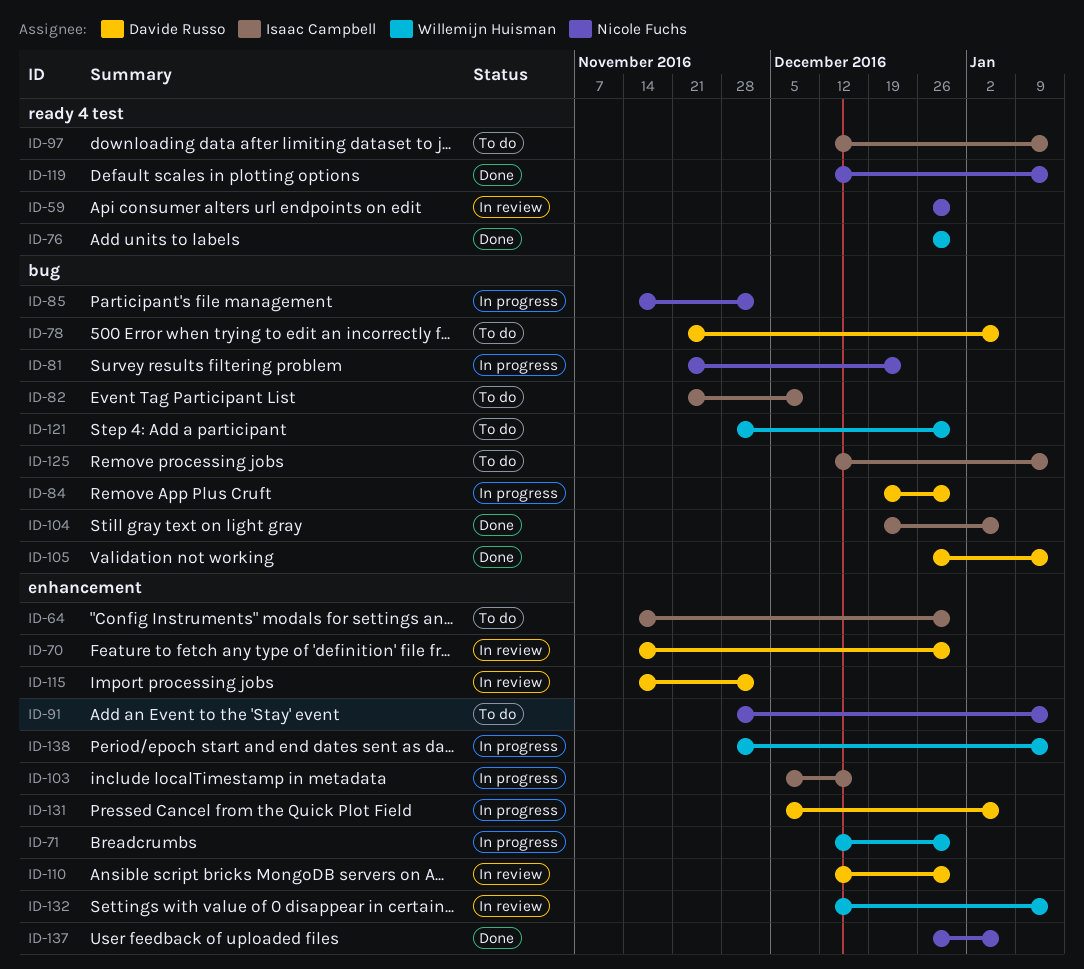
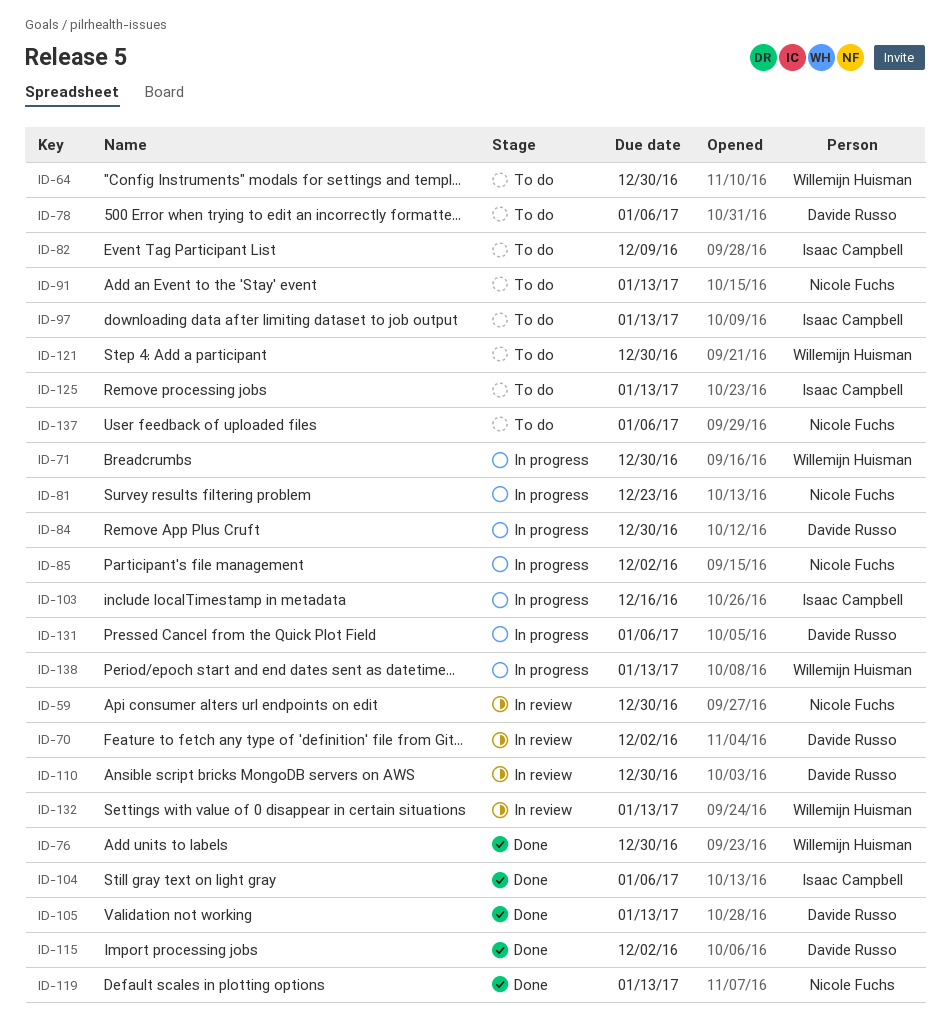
ID-64, owner: Isaac Campbell -> Willemijn Huisman
ID-70, due: Dec 30 -> Dec 2
ID-115, status: In review -> Done
ID-137, status: Done -> To do

